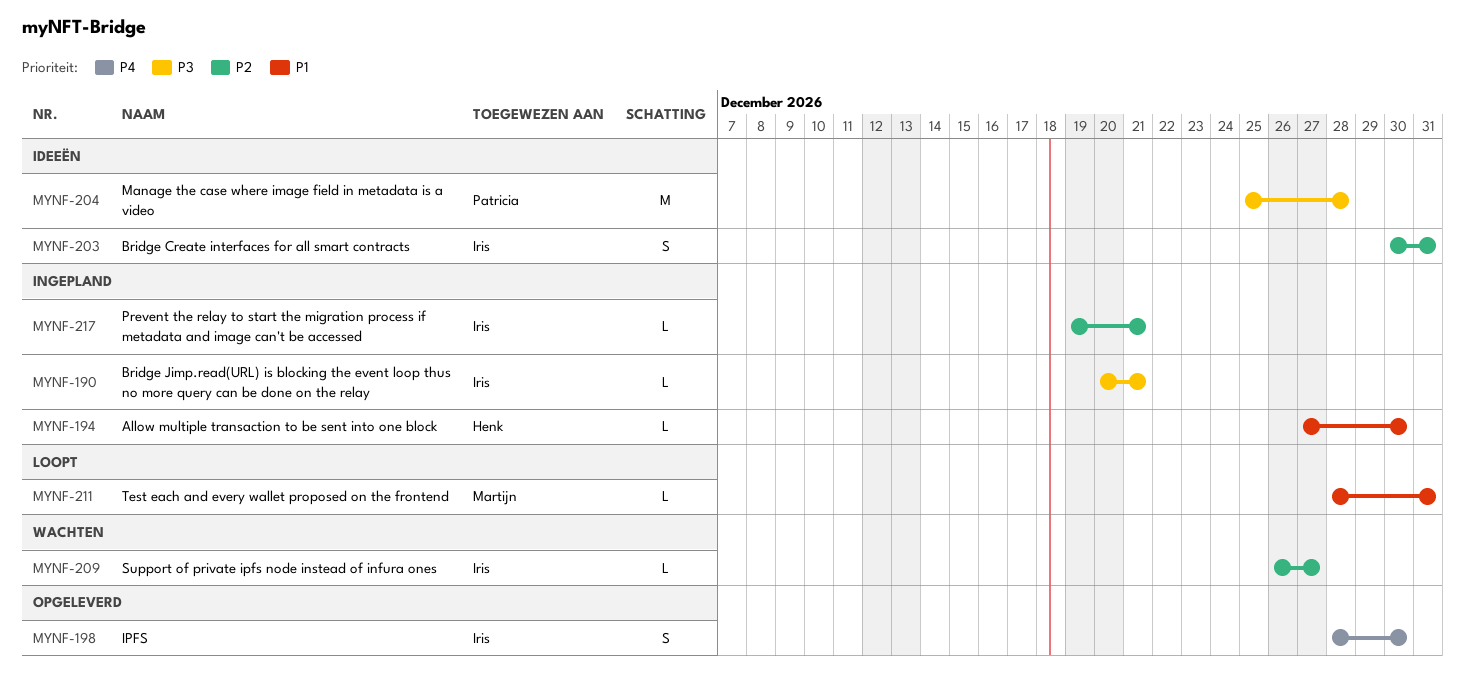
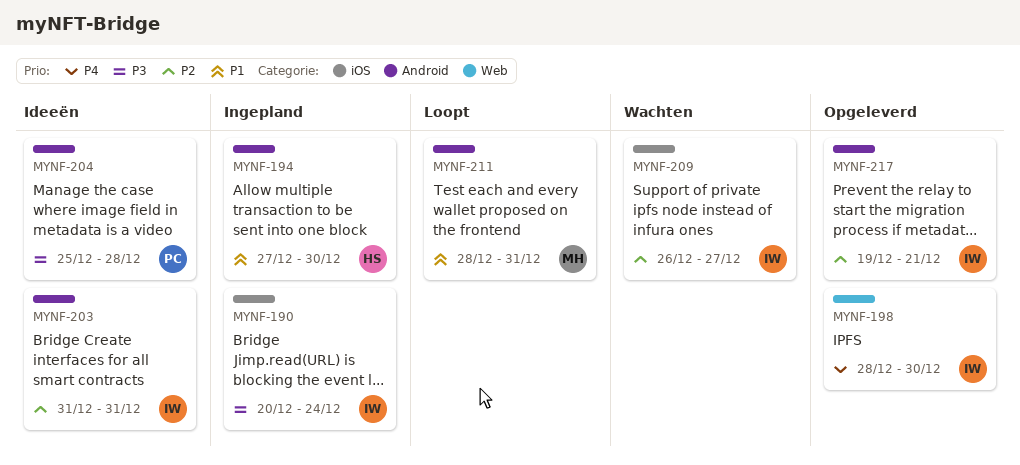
MYNF-190, due: Dec 21 -> Dec 24
MYNF-203, start: Dec 30 -> Dec 31
MYNF-217, status: Ingepland -> Opgeleverd

